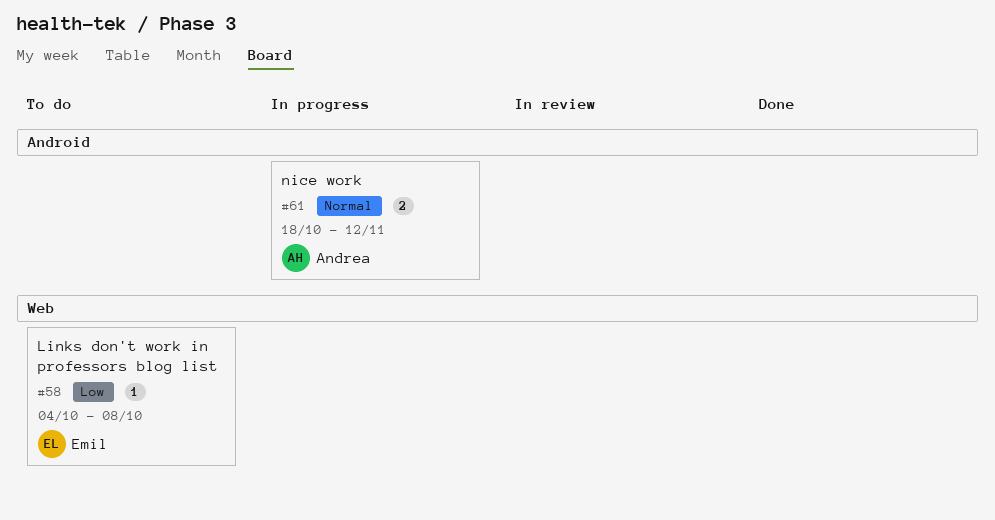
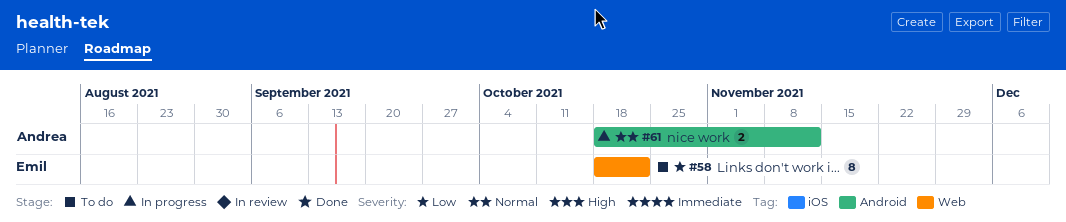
#58, estimate: 1 -> 8
#58, start: Oct 4 -> Oct 18
#58, due: Oct 8 -> Oct 22

